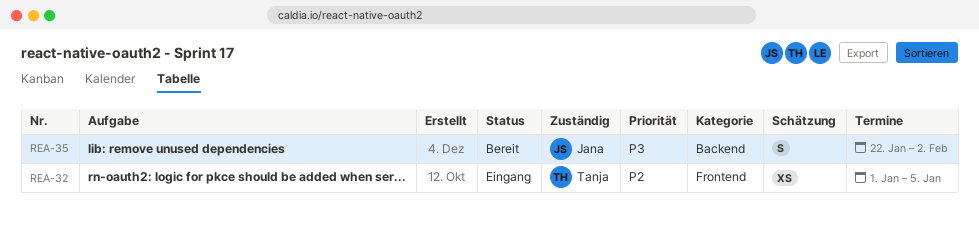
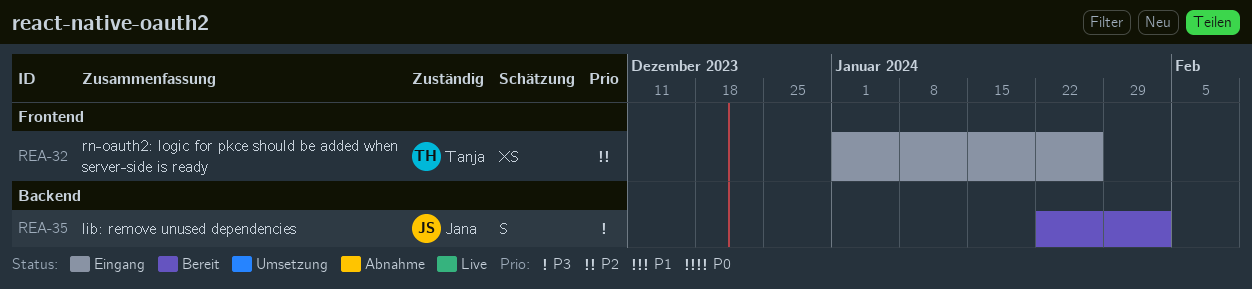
REA-32, due: Jan 5 -> Jan 26

